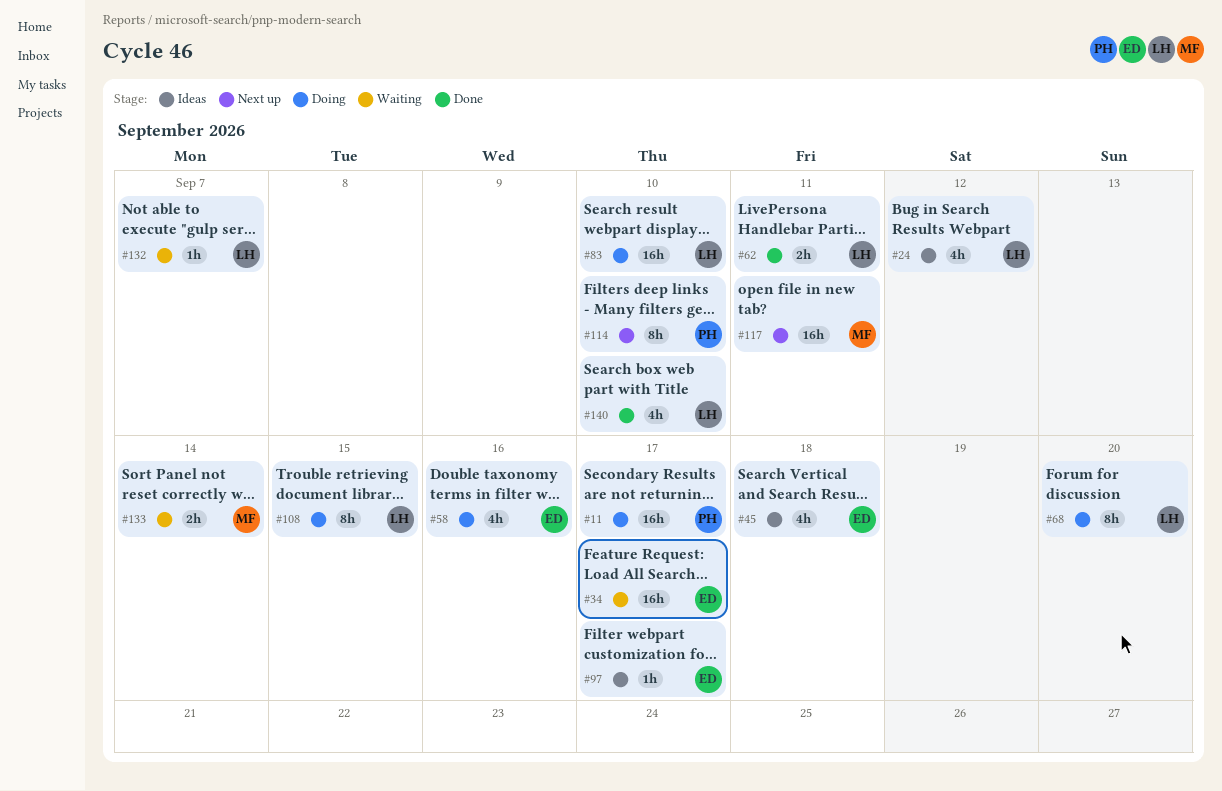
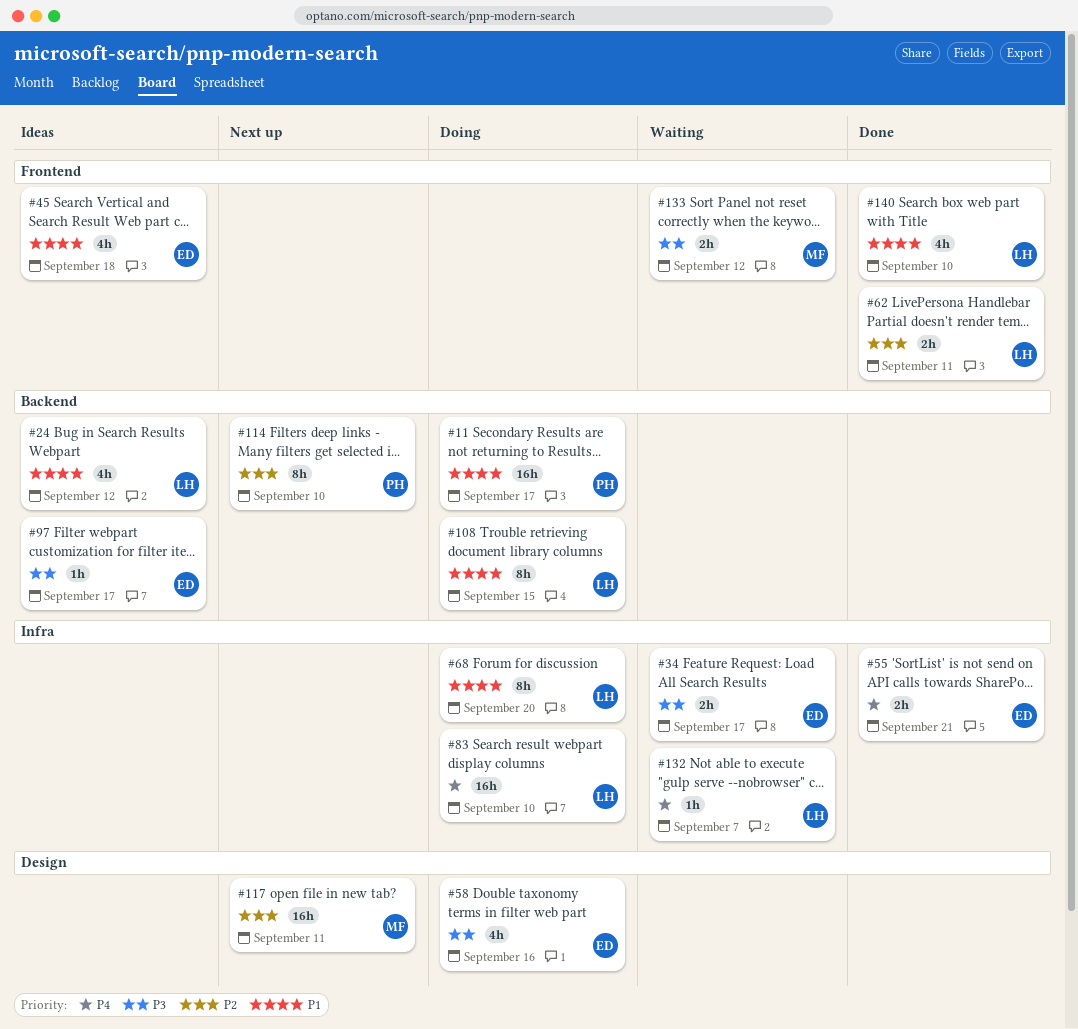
#34, estimate: 16h -> 2h
#55: none -> present
#133, due: Sep 14 -> Sep 12

